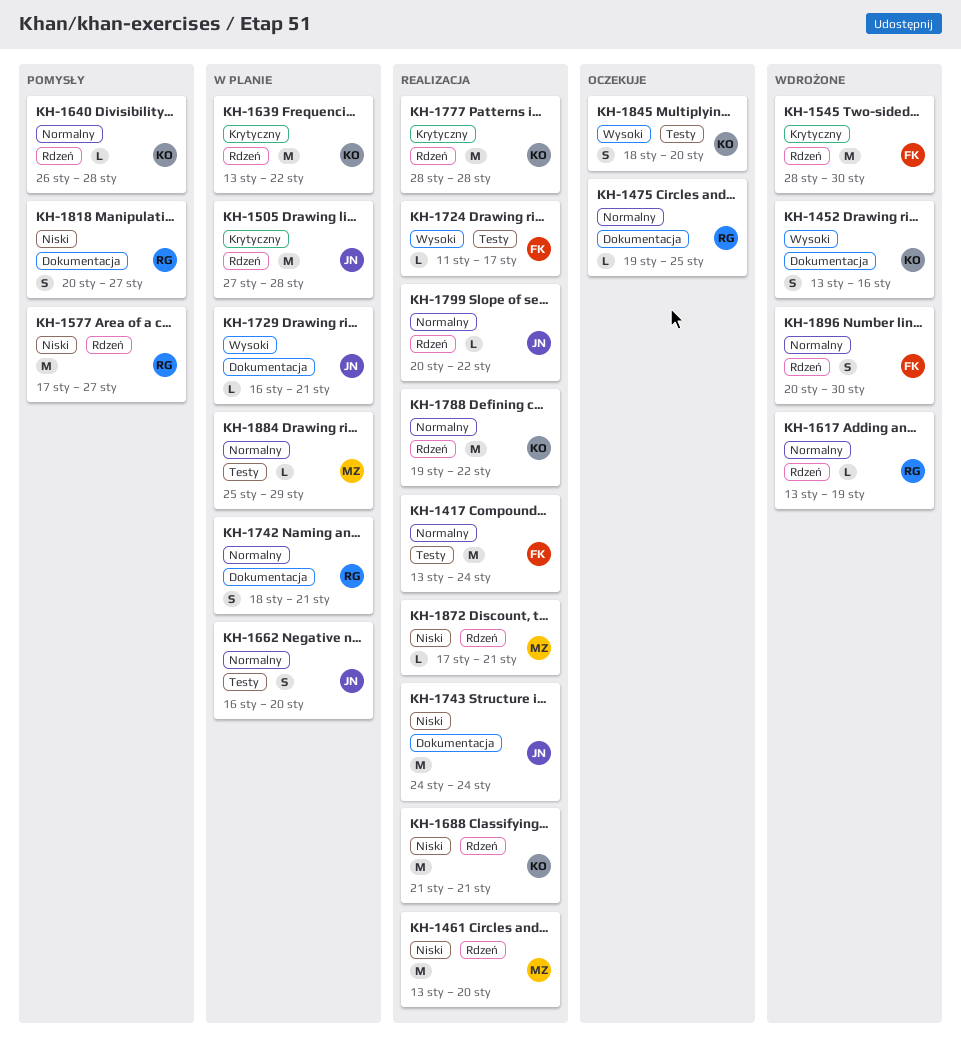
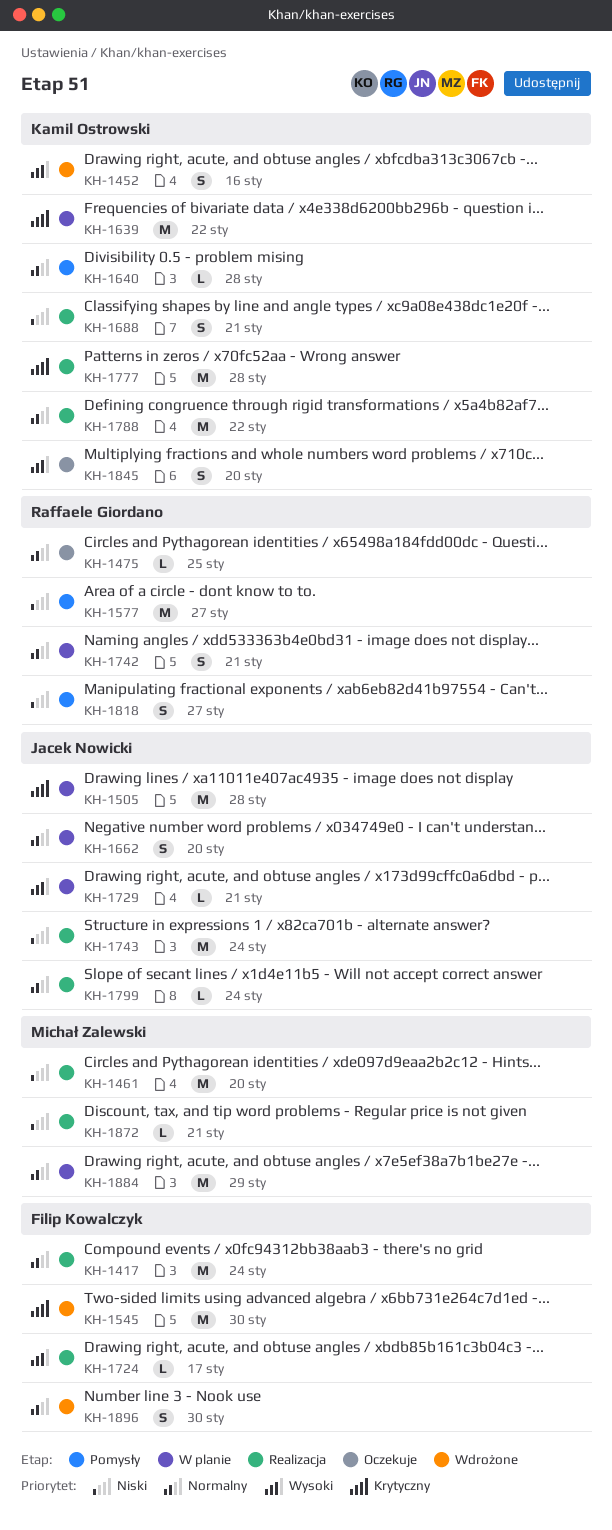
KH-1617: present -> none
KH-1688, estimate: M -> S
KH-1799, due: Jan 22 -> Jan 24
KH-1884, estimate: L -> M

